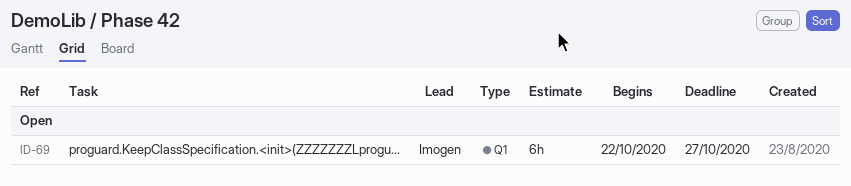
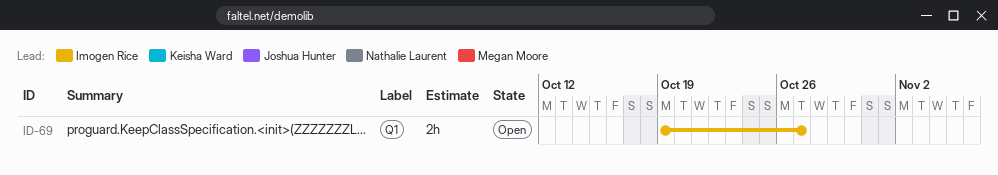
ID-69, estimate: 6h -> 2h
ID-69, start: Oct 22 -> Oct 19

